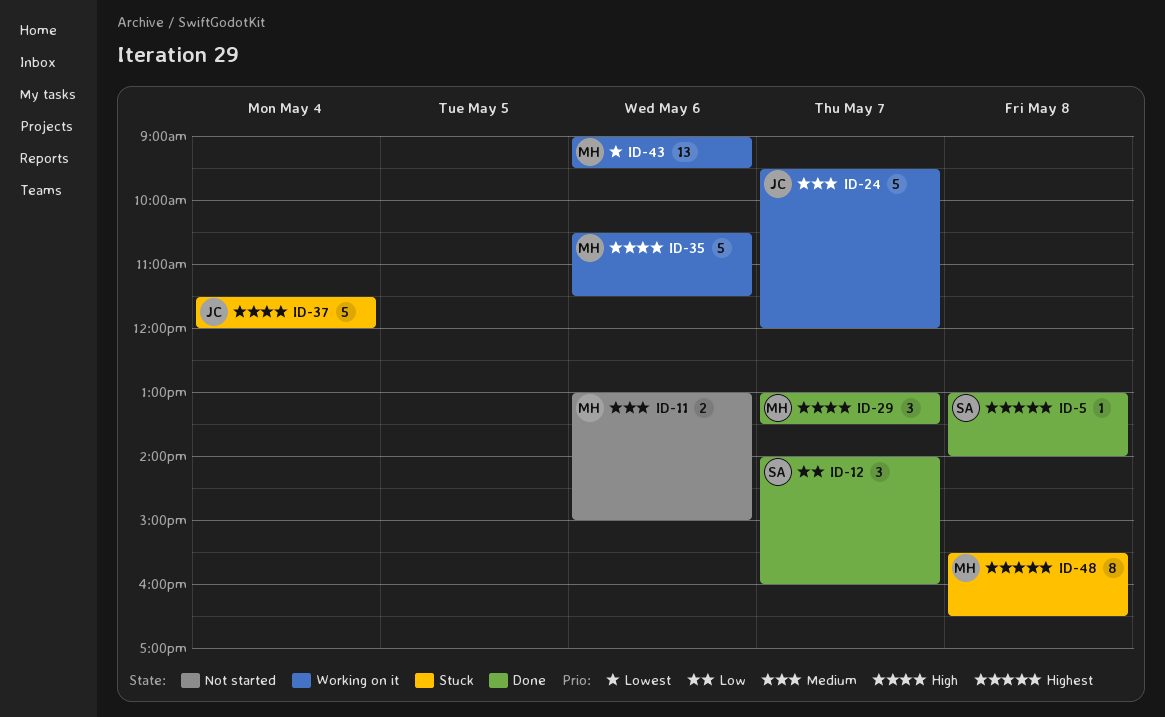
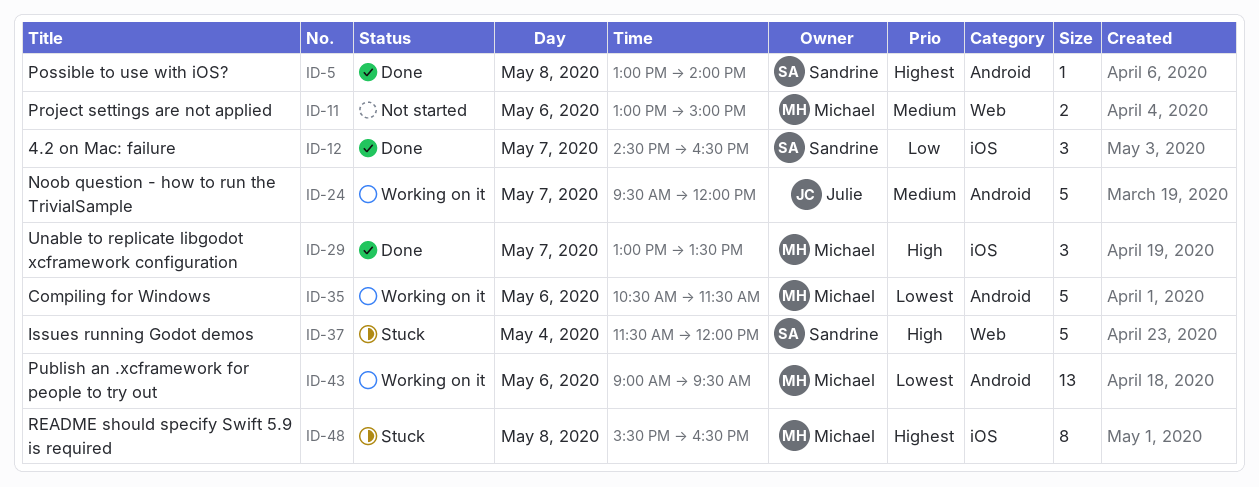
ID-12, begins: 14:00 -> 14:30
ID-12, ends: 16:00 -> 16:30
ID-35, priority: High -> Lowest
ID-37, owner: Julie -> Sandrine

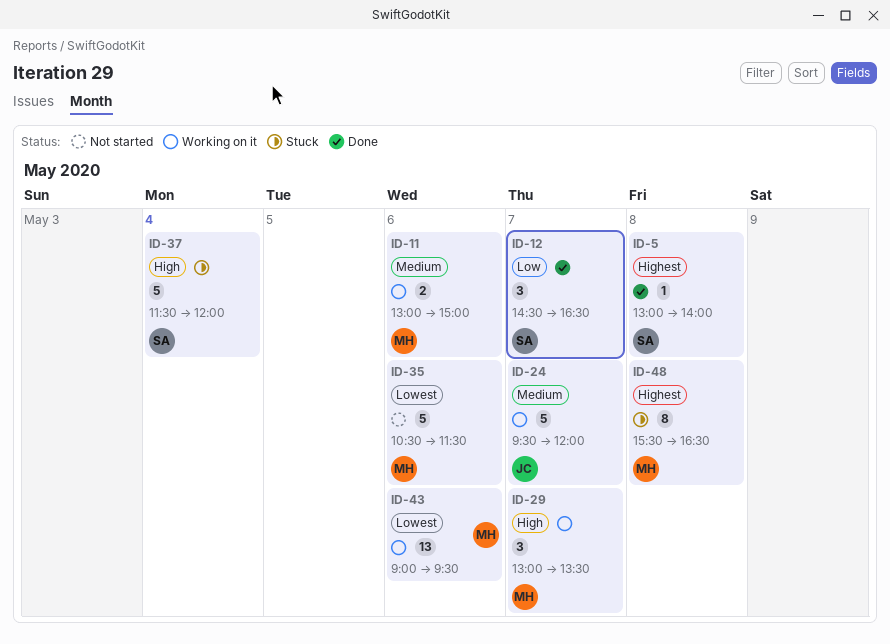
ID-11, status: Not started -> Working on it
ID-29, status: Done -> Working on it
ID-35, status: Working on it -> Not started

